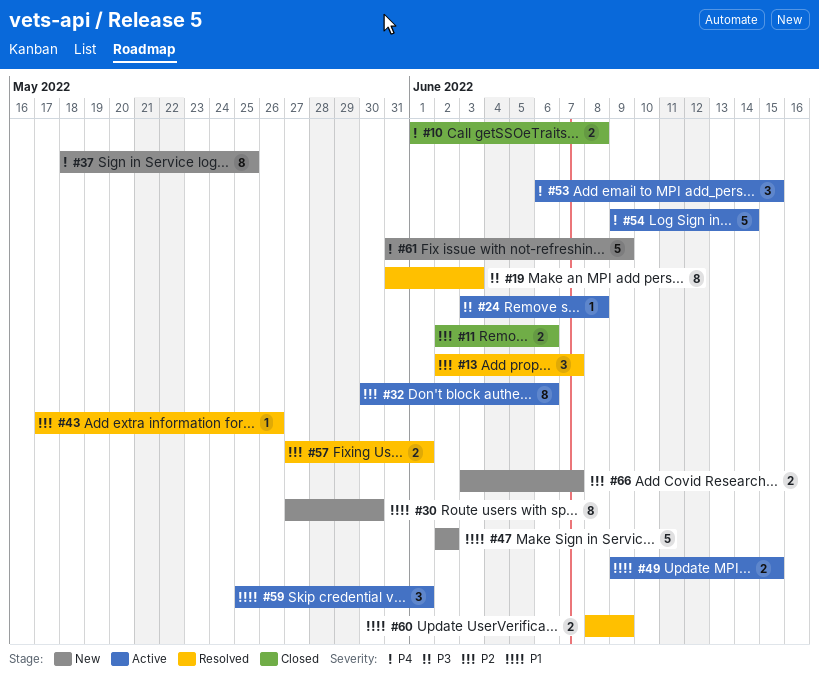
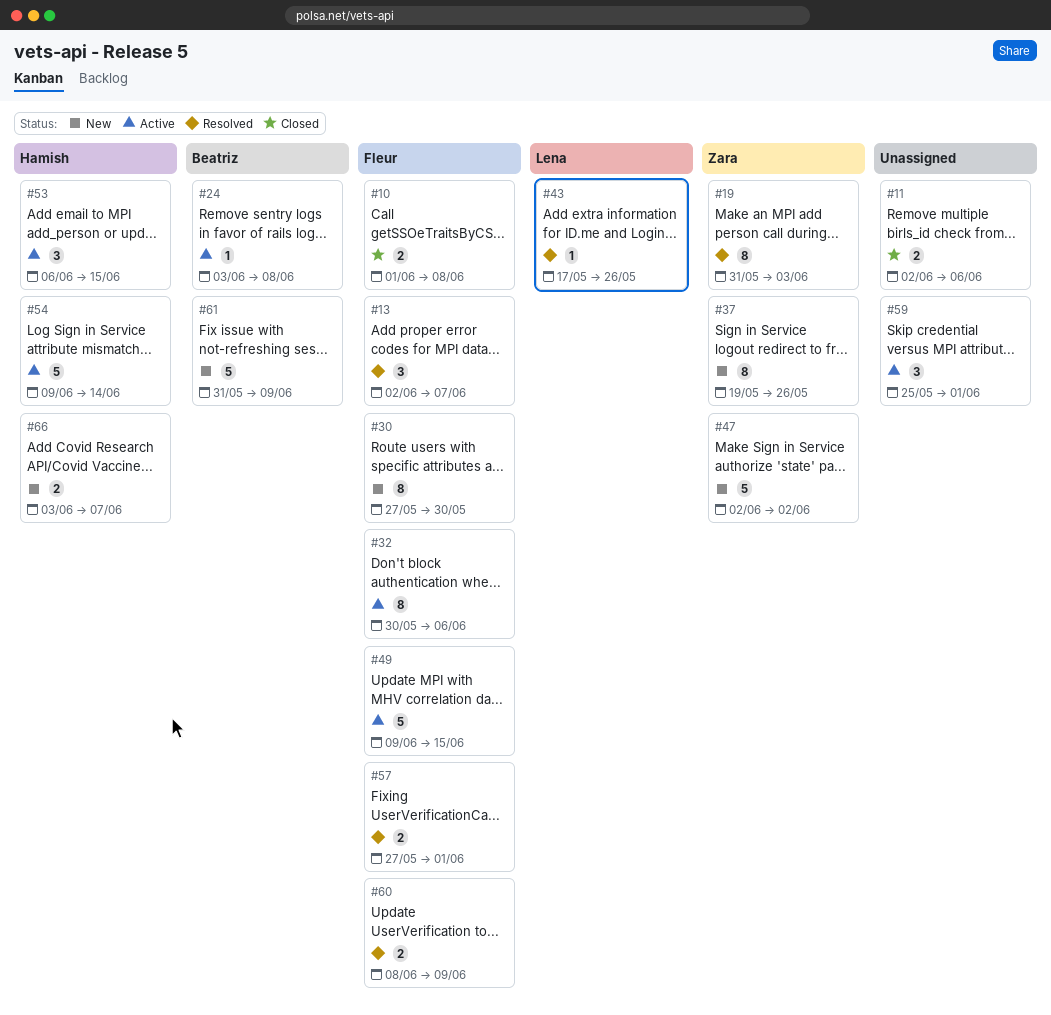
#37, start: May 18 -> May 19
#37, due: May 25 -> May 26
#49, estimate: 2 -> 5

